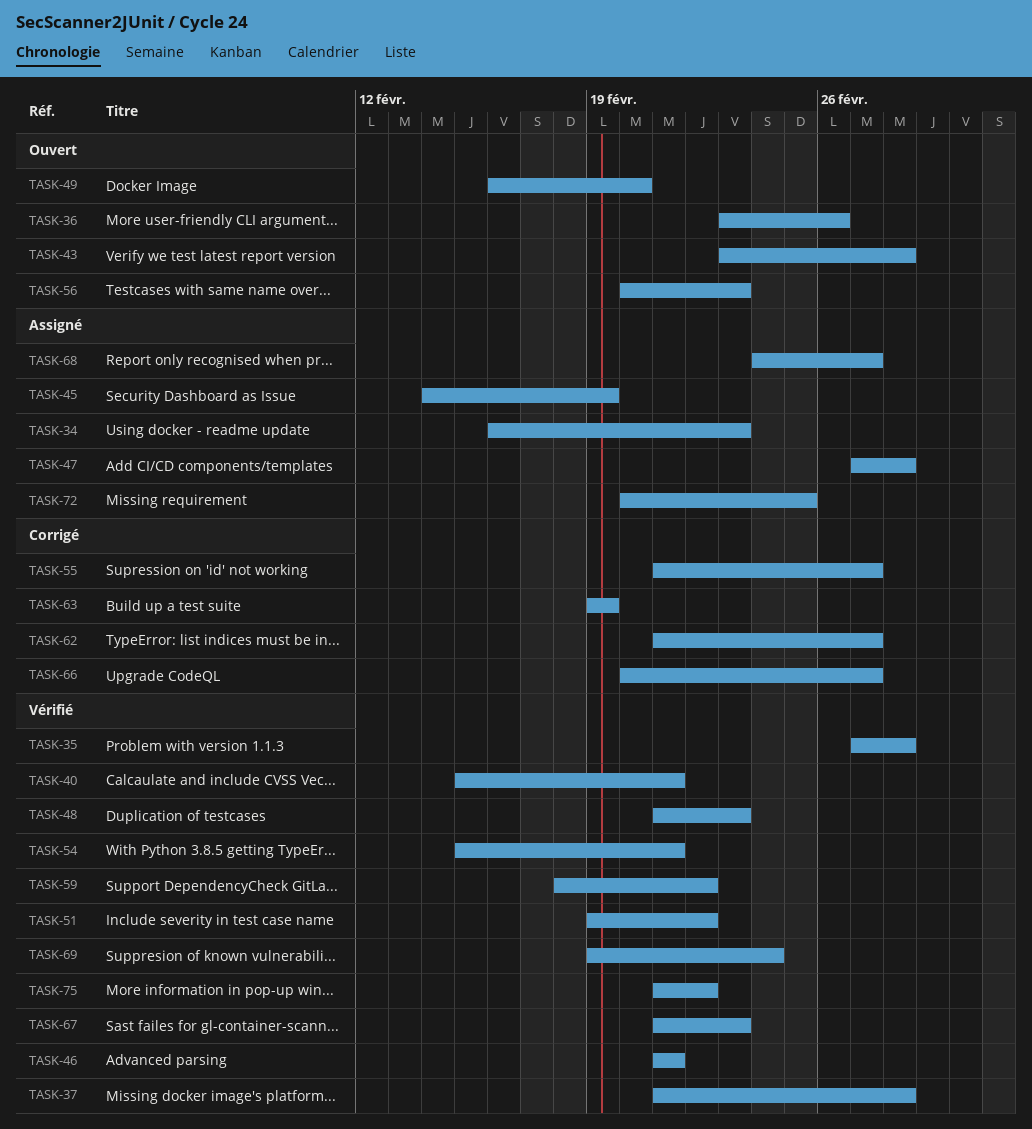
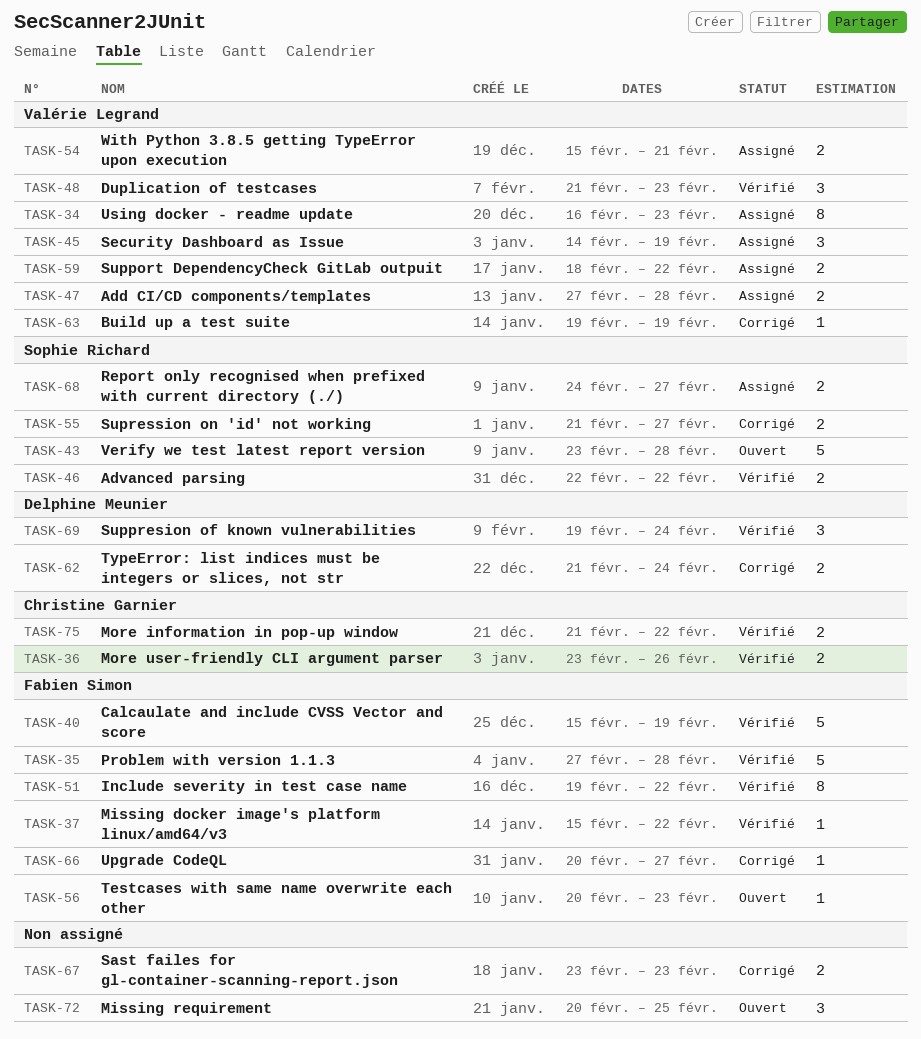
TASK-36, status: Ouvert -> Vérifié
TASK-37, start: Feb 21 -> Feb 15
TASK-37, due: Feb 28 -> Feb 22
TASK-40, due: Feb 21 -> Feb 19
TASK-46, start: Feb 21 -> Feb 22
TASK-46, due: Feb 21 -> Feb 22
TASK-49: present -> none
TASK-54, status: Vérifié -> Assigné
TASK-59, status: Vérifié -> Assigné
TASK-62, due: Feb 27 -> Feb 24
TASK-67, status: Vérifié -> Corrigé
TASK-67, start: Feb 21 -> Feb 23
TASK-72, status: Assigné -> Ouvert

